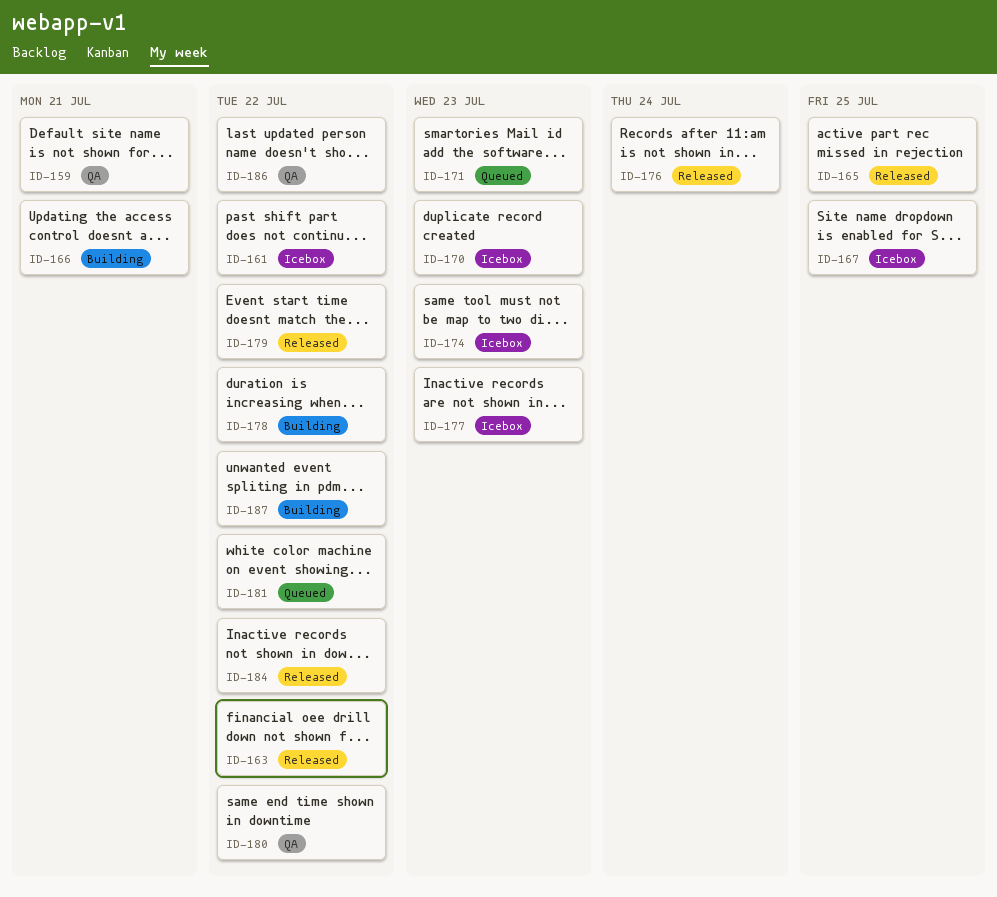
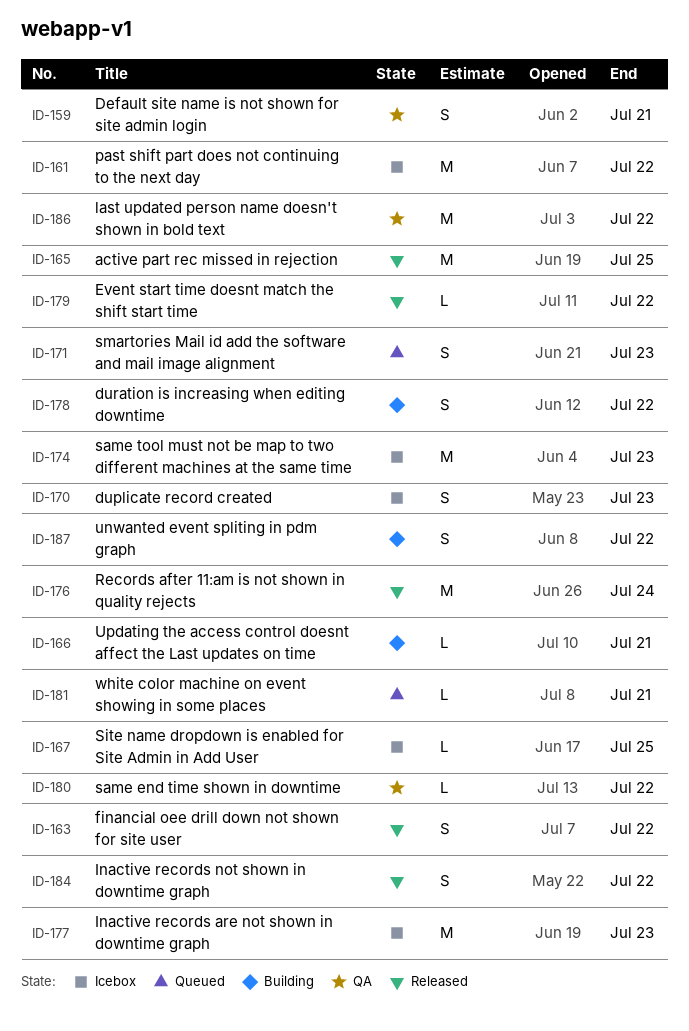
ID-181, due: Jul 22 -> Jul 21

